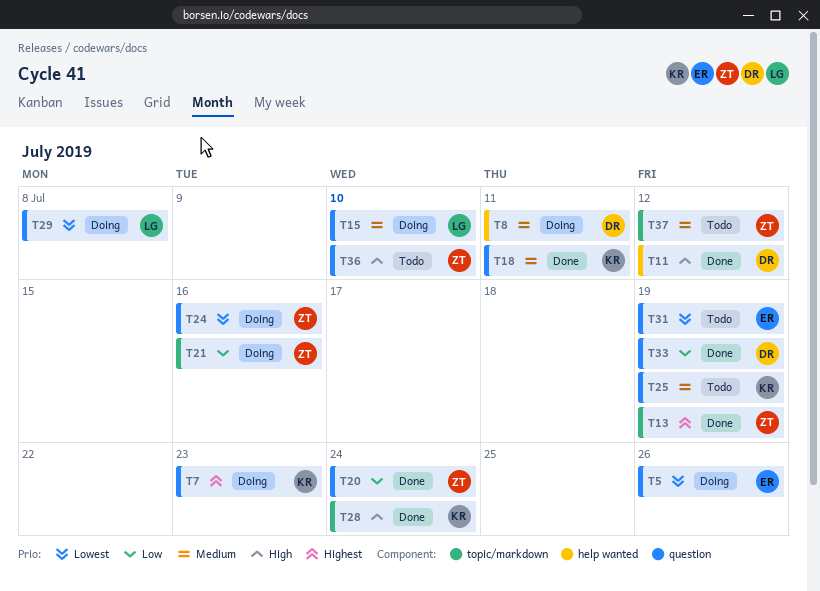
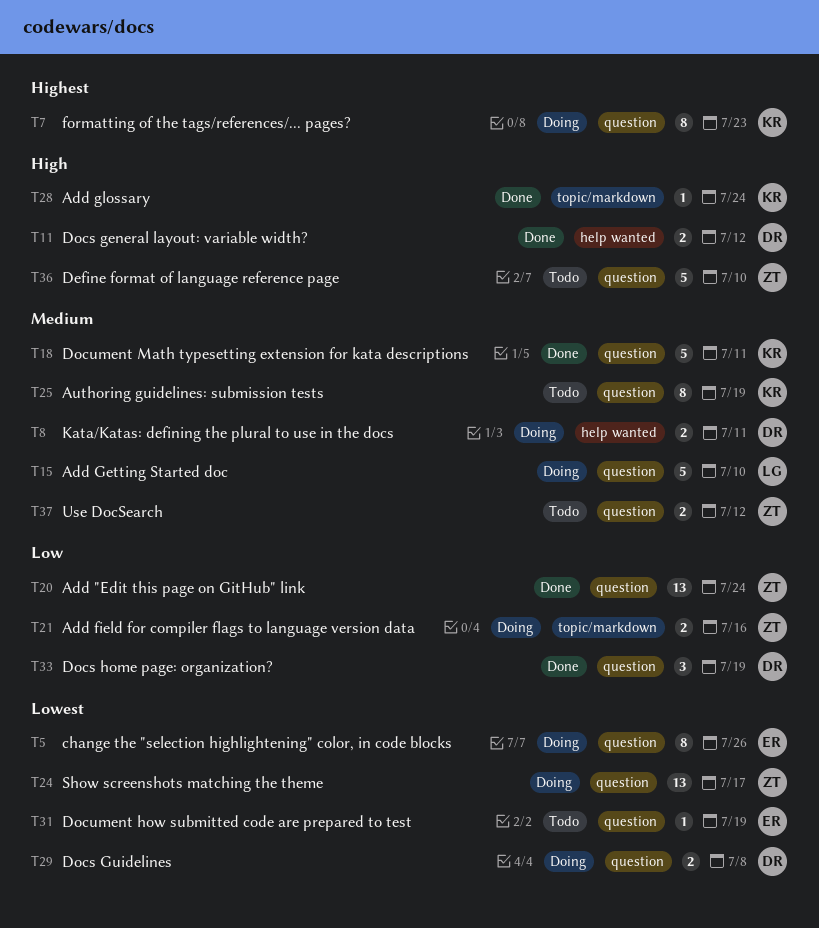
T13: present -> none
T24, due: Jul 16 -> Jul 17
T29, owner: LG -> DR
T37, label: topic/markdown -> question

